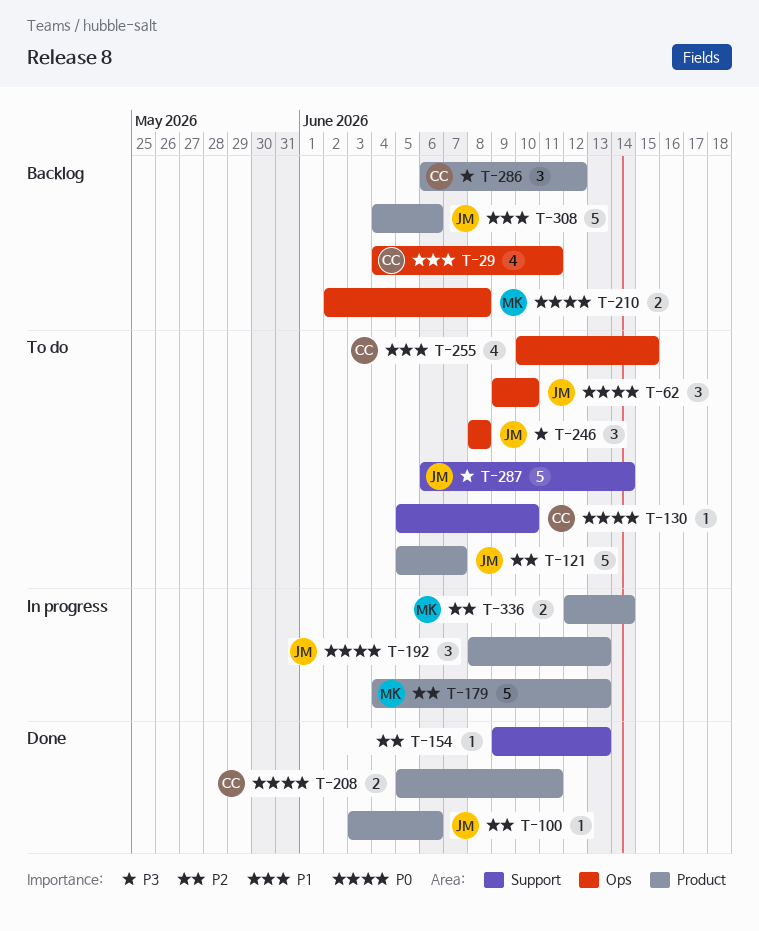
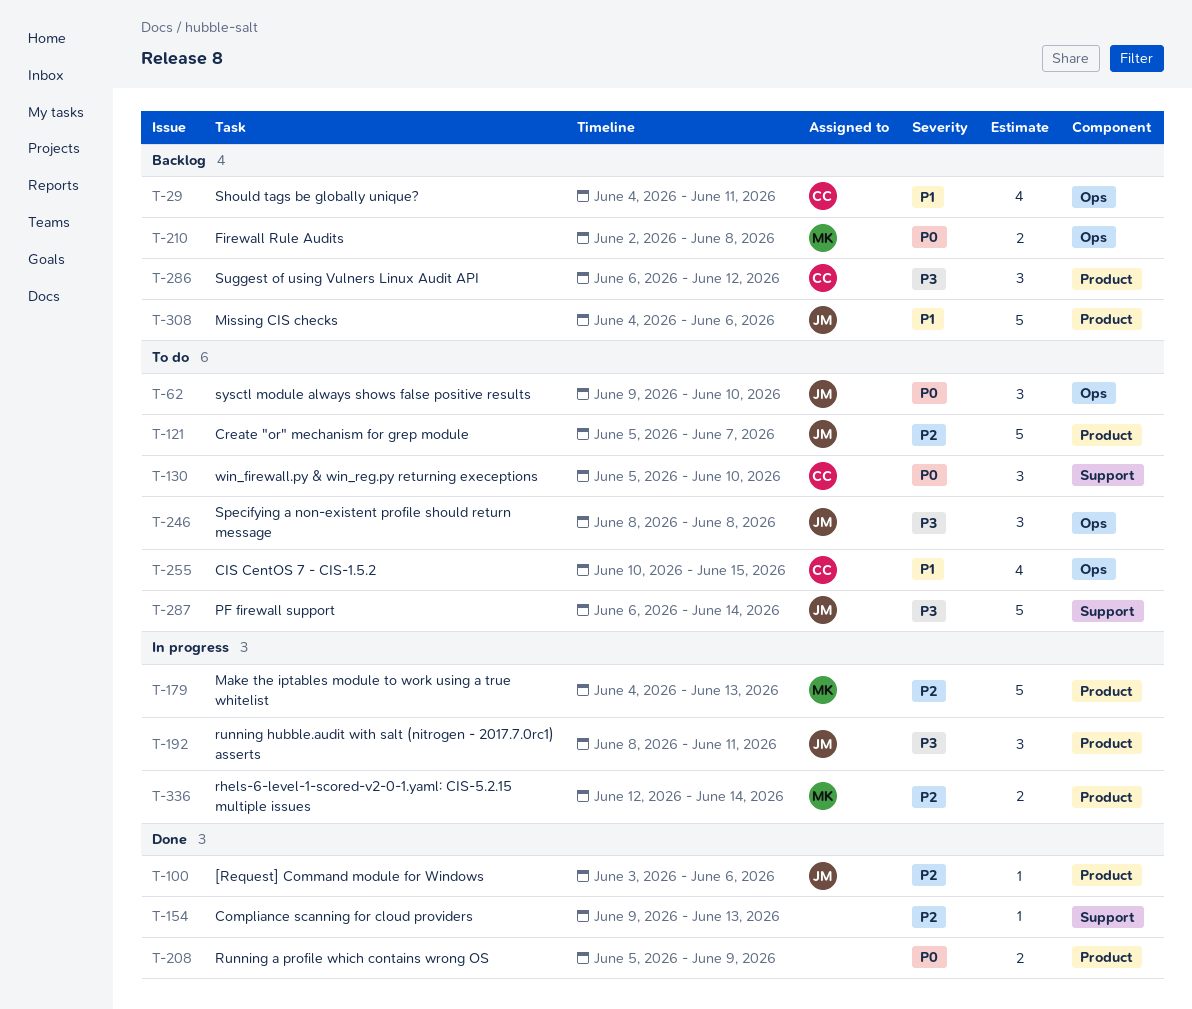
T-130, estimate: 1 -> 3
T-192, priority: P0 -> P3
T-192, due: Jun 13 -> Jun 11
T-208, owner: CC -> none
T-208, due: Jun 11 -> Jun 9

